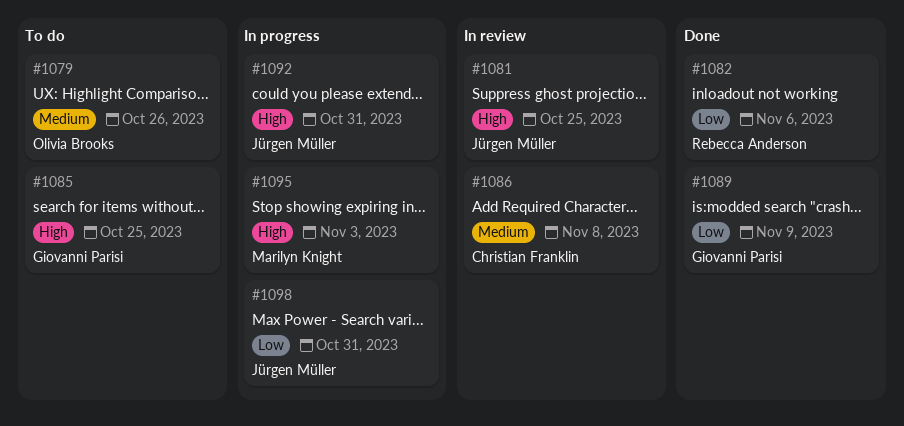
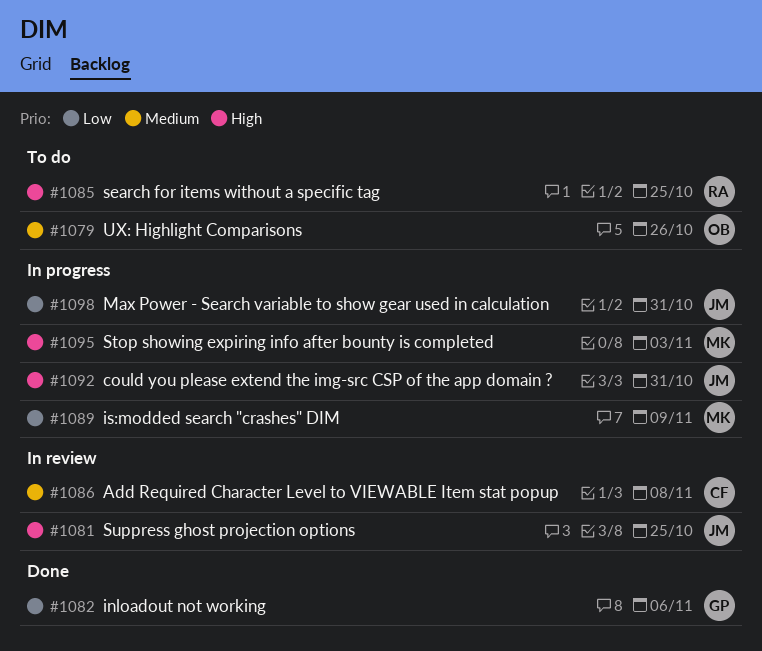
#1082, owner: Rebecca Anderson -> Giovanni Parisi
#1085, owner: Giovanni Parisi -> Rebecca Anderson
#1089, status: Done -> In progress
#1089, owner: Giovanni Parisi -> Marilyn Knight

